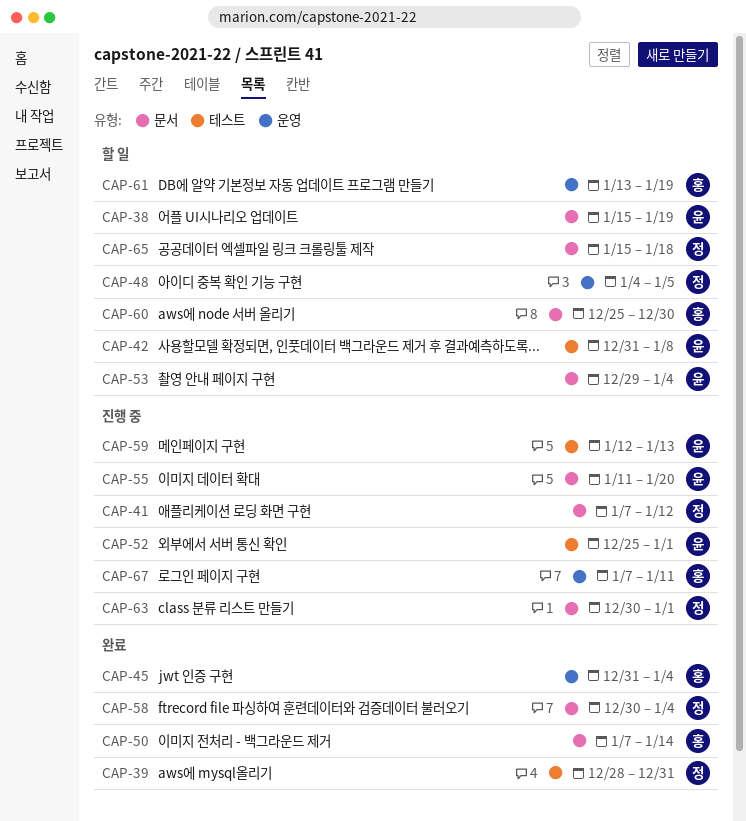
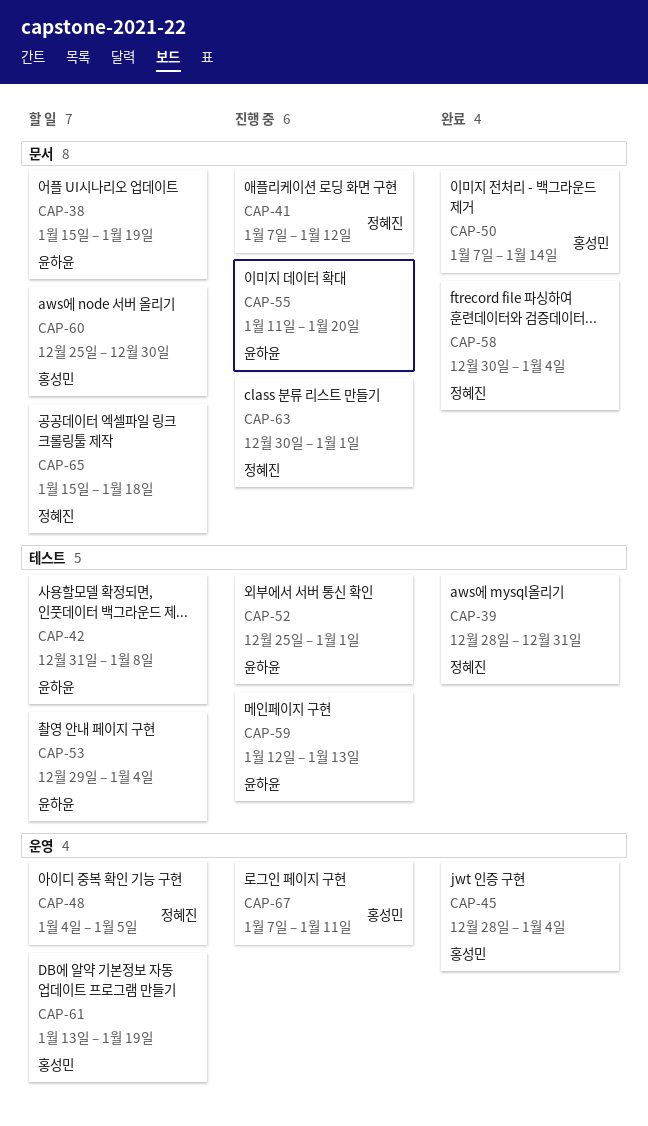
CAP-45, start: Dec 31 -> Dec 28
CAP-53, label: 문서 -> 테스트

